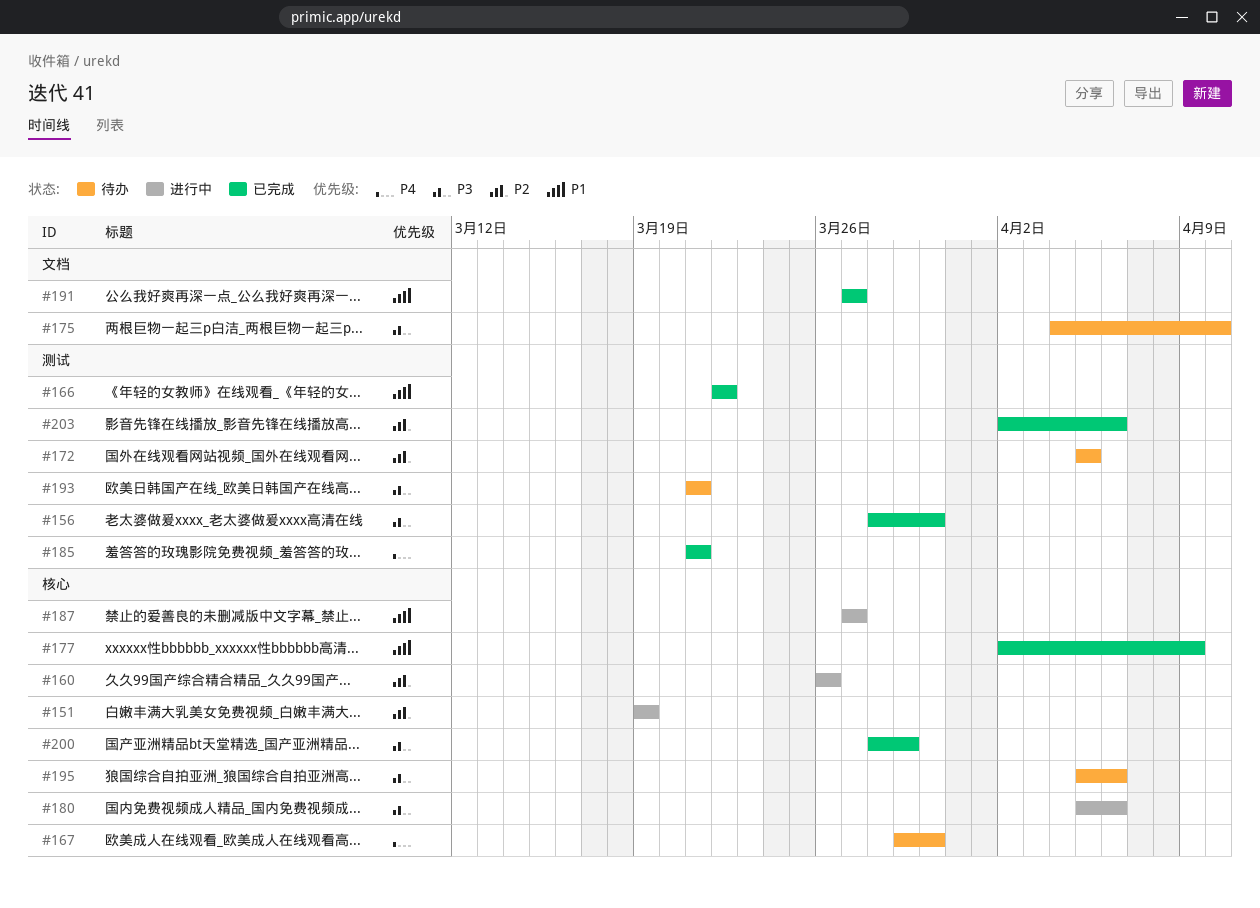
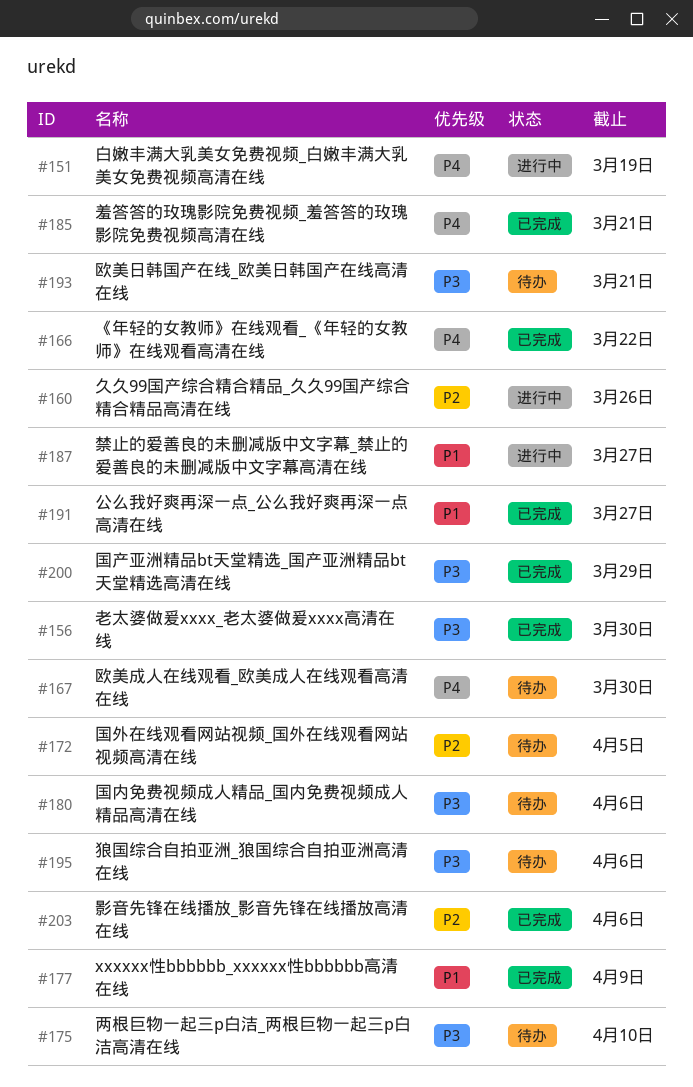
#151, priority: P2 -> P4
#166, priority: P1 -> P4
#180, status: 进行中 -> 待办

